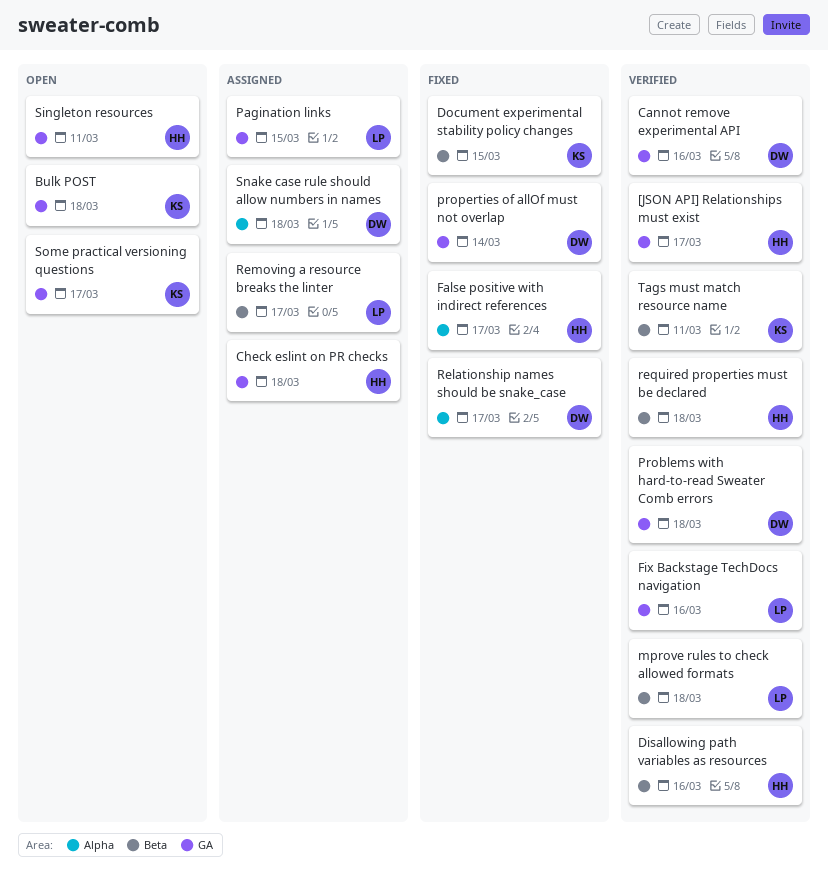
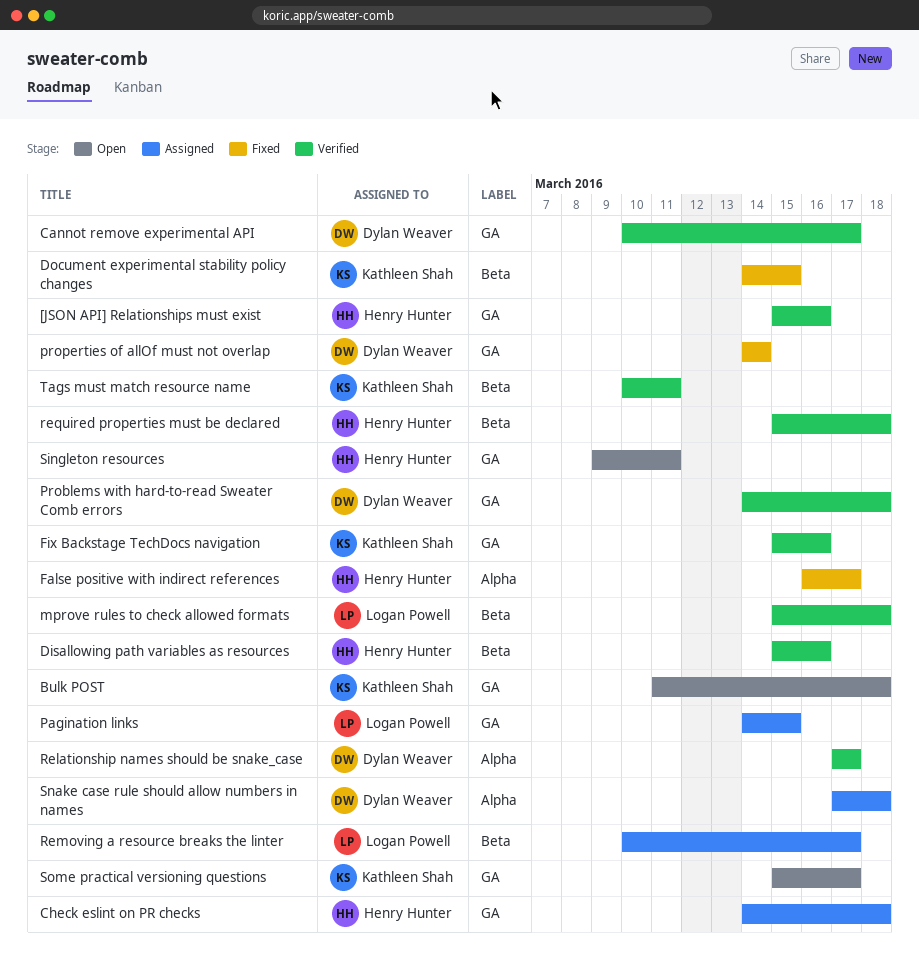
[JSON API] Relationships must exist, due: Mar 17 -> Mar 16
Cannot remove experimental API, due: Mar 16 -> Mar 17
Fix Backstage TechDocs navigation, owner: Logan Powell -> Kathleen Shah
Relationship names should be snake_case, status: Fixed -> Verified

